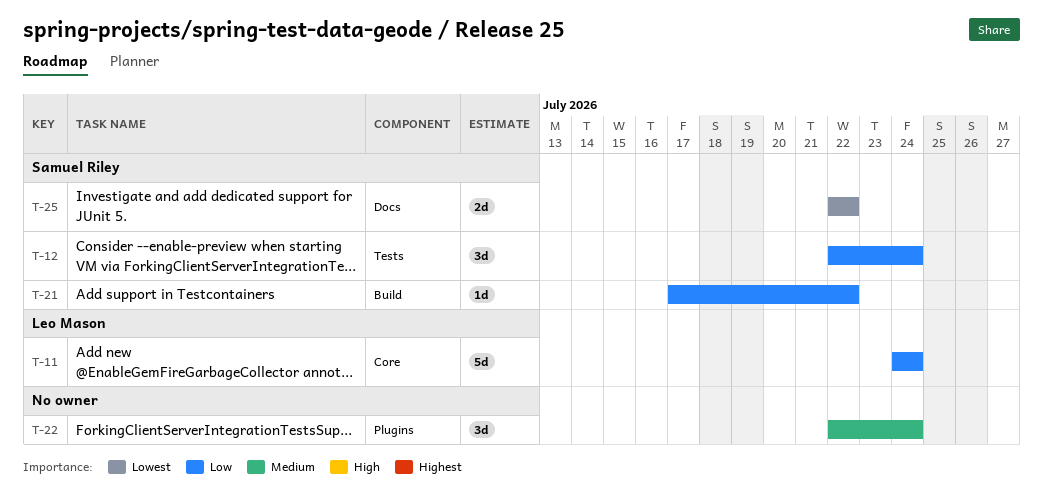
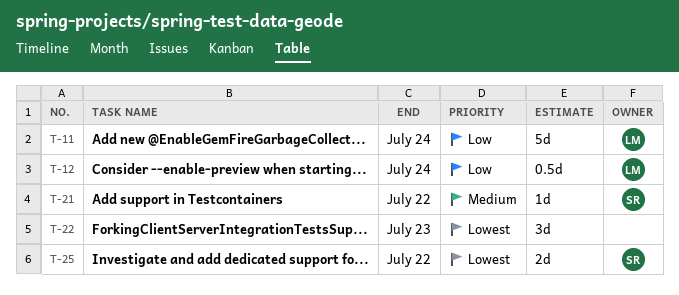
T-12, owner: Samuel Riley -> Leo Mason
T-12, estimate: 3d -> 0.5d
T-21, priority: Low -> Medium
T-22, priority: Medium -> Lowest
T-22, due: Jul 24 -> Jul 23

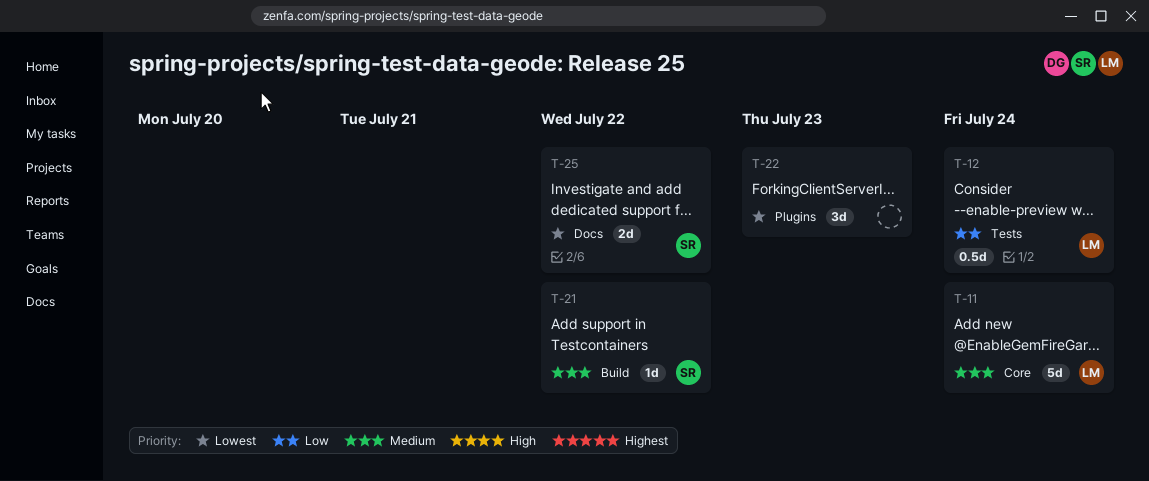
T-11, priority: Low -> Medium

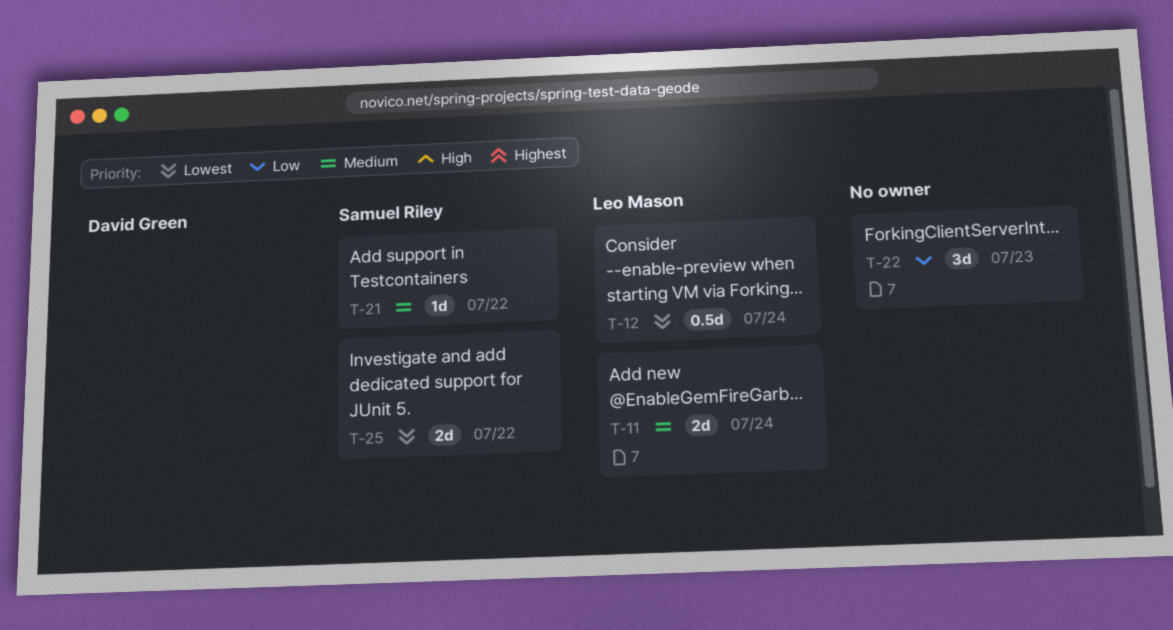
T-11, estimate: 5d -> 2d
T-12, priority: Low -> Lowest
T-22, priority: Lowest -> Low

